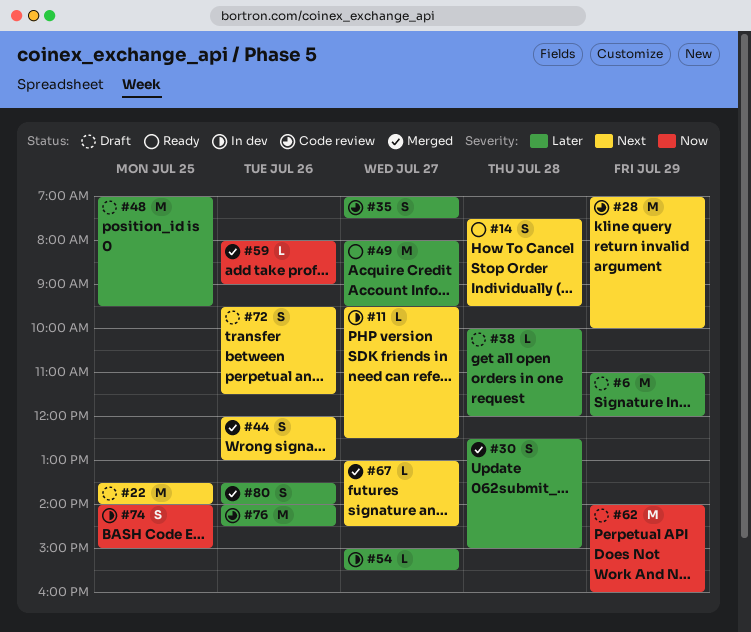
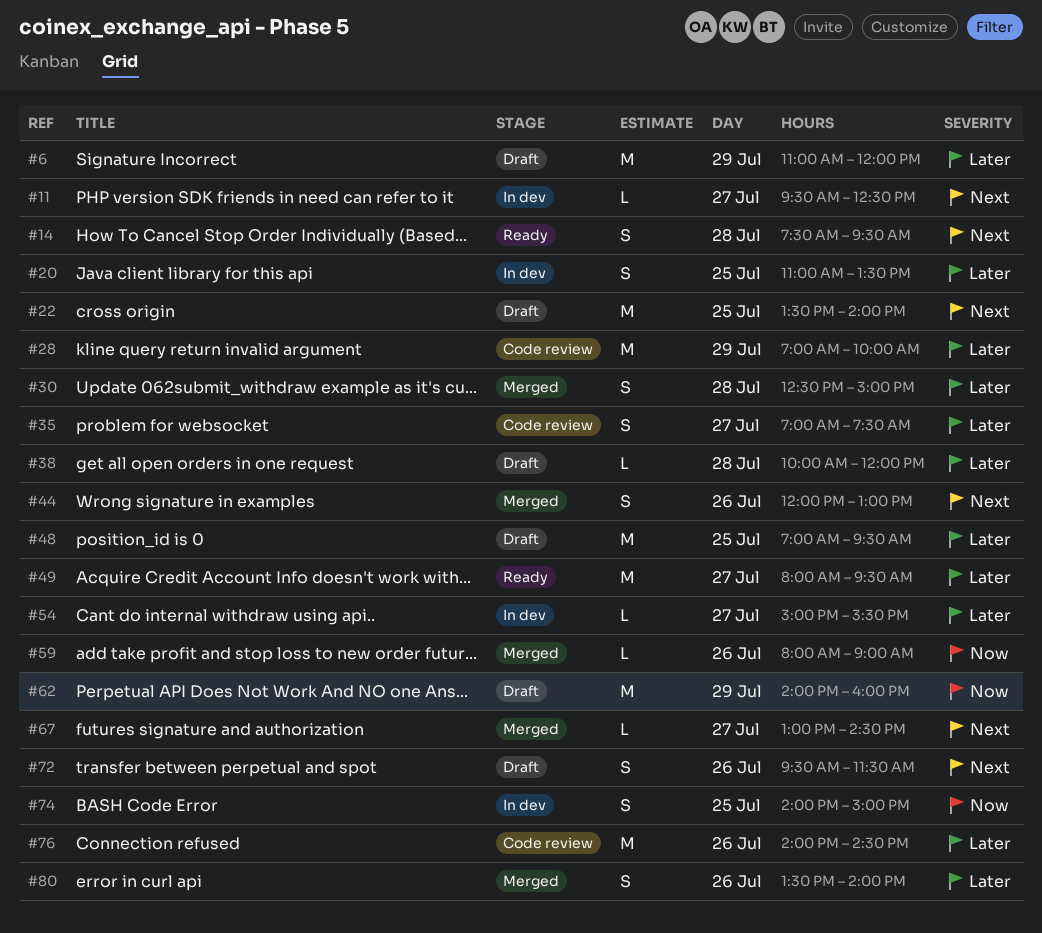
#20: none -> present
#28, priority: Next -> Later

